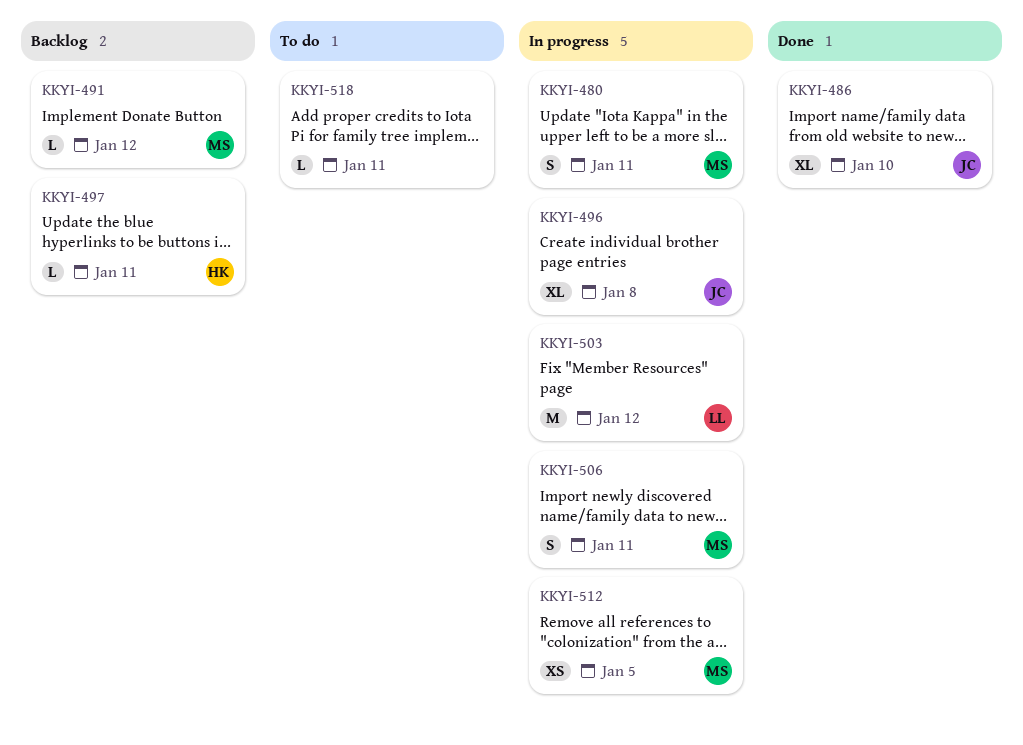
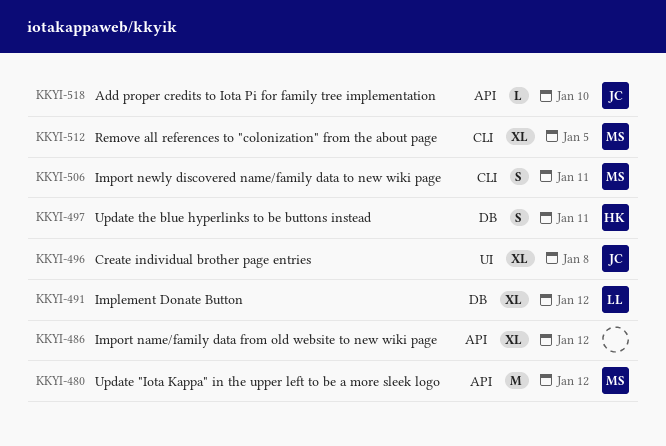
KKYI-480, estimate: S -> M
KKYI-480, due: Jan 11 -> Jan 12
KKYI-486, owner: JC -> none
KKYI-486, due: Jan 10 -> Jan 12
KKYI-491, owner: MS -> LL
KKYI-491, estimate: L -> XL
KKYI-497, estimate: L -> S
KKYI-503: present -> none
KKYI-512, estimate: XS -> XL
KKYI-518, owner: none -> JC
KKYI-518, due: Jan 11 -> Jan 10

